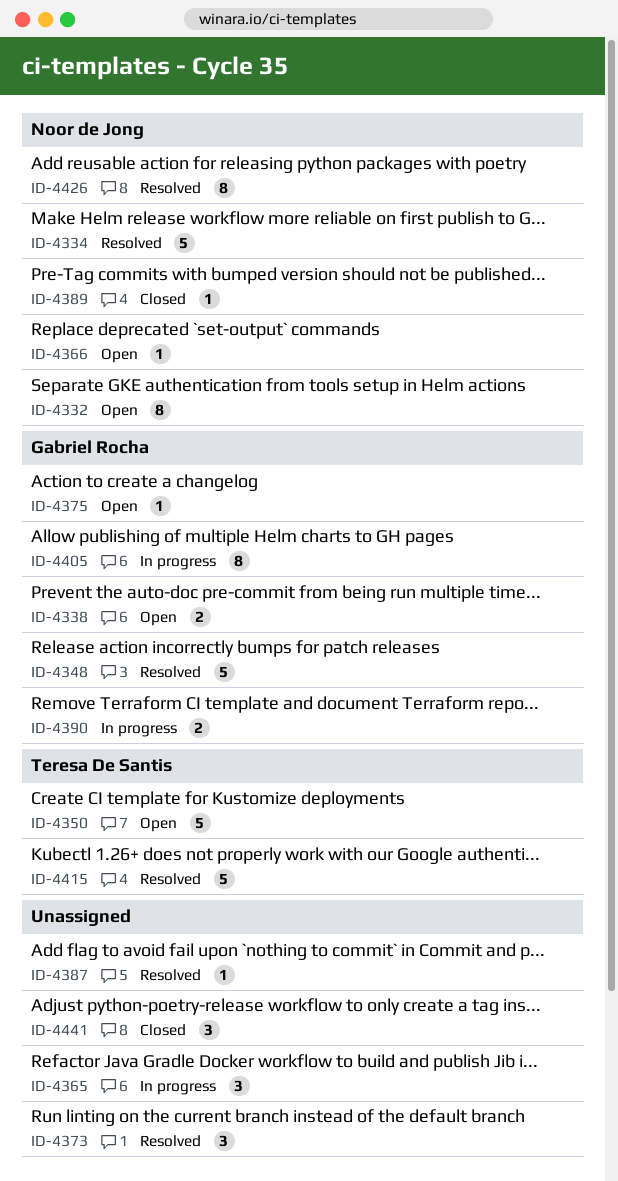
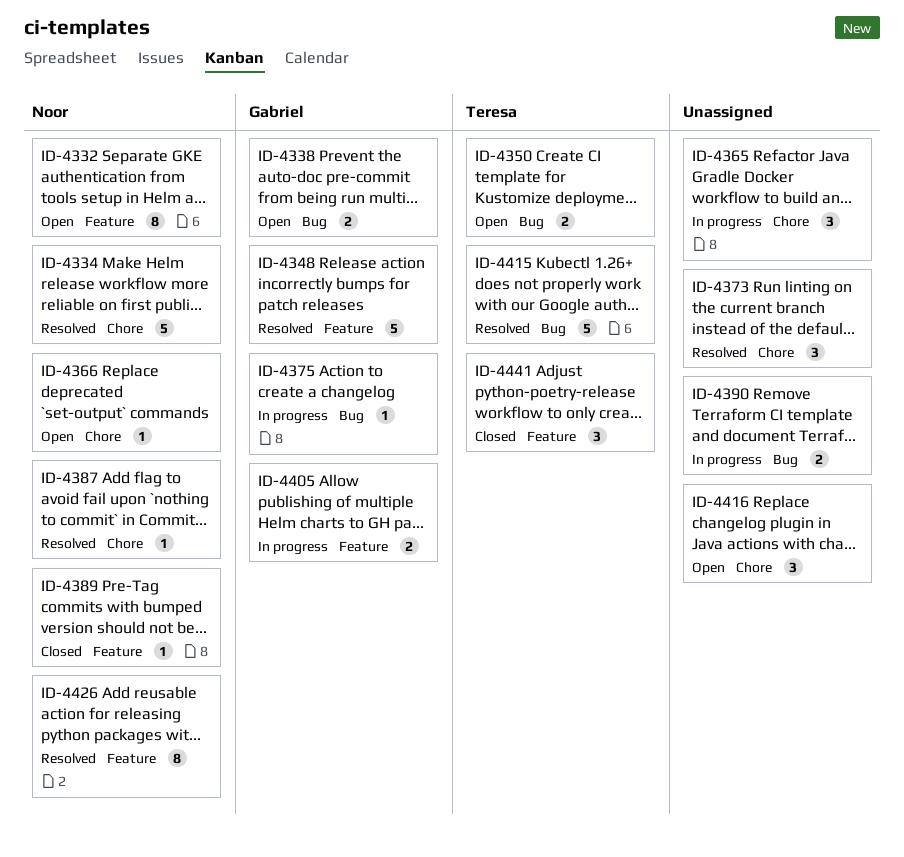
ID-4350, estimate: 5 -> 2
ID-4375, status: Open -> In progress
ID-4387, owner: none -> Noor de Jong
ID-4390, owner: Gabriel Rocha -> none
ID-4405, estimate: 8 -> 2
ID-4416: none -> present
ID-4441, owner: none -> Teresa De Santis

